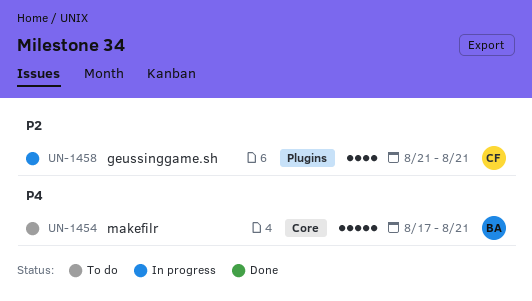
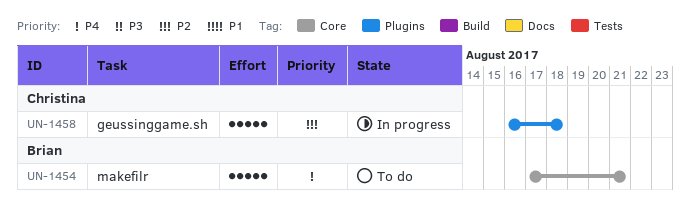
UN-1458, estimate: 4 -> 5
UN-1458, start: Aug 21 -> Aug 16
UN-1458, due: Aug 21 -> Aug 18

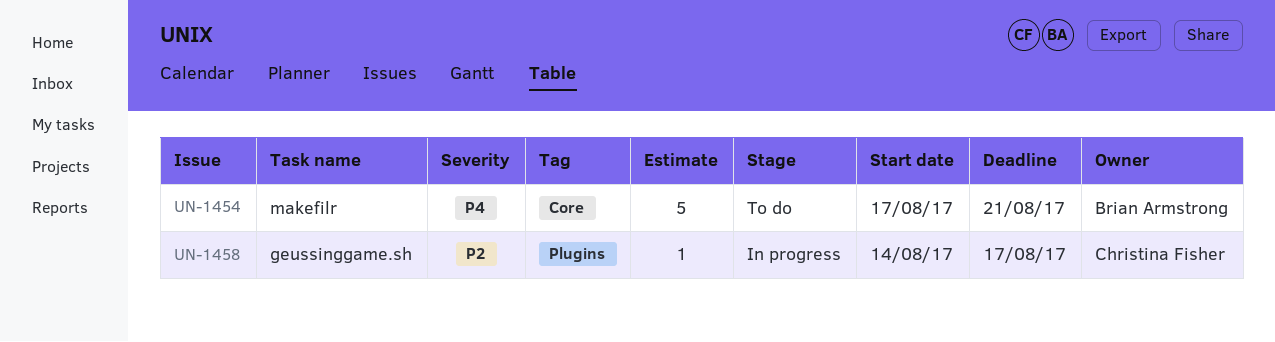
UN-1458, estimate: 5 -> 1
UN-1458, start: Aug 16 -> Aug 14
UN-1458, due: Aug 18 -> Aug 17

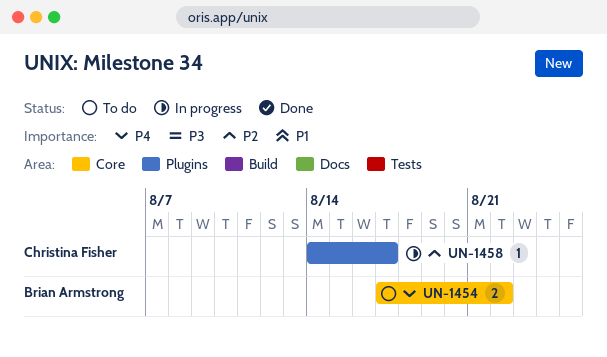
UN-1454, estimate: 5 -> 2
UN-1454, due: Aug 21 -> Aug 22

